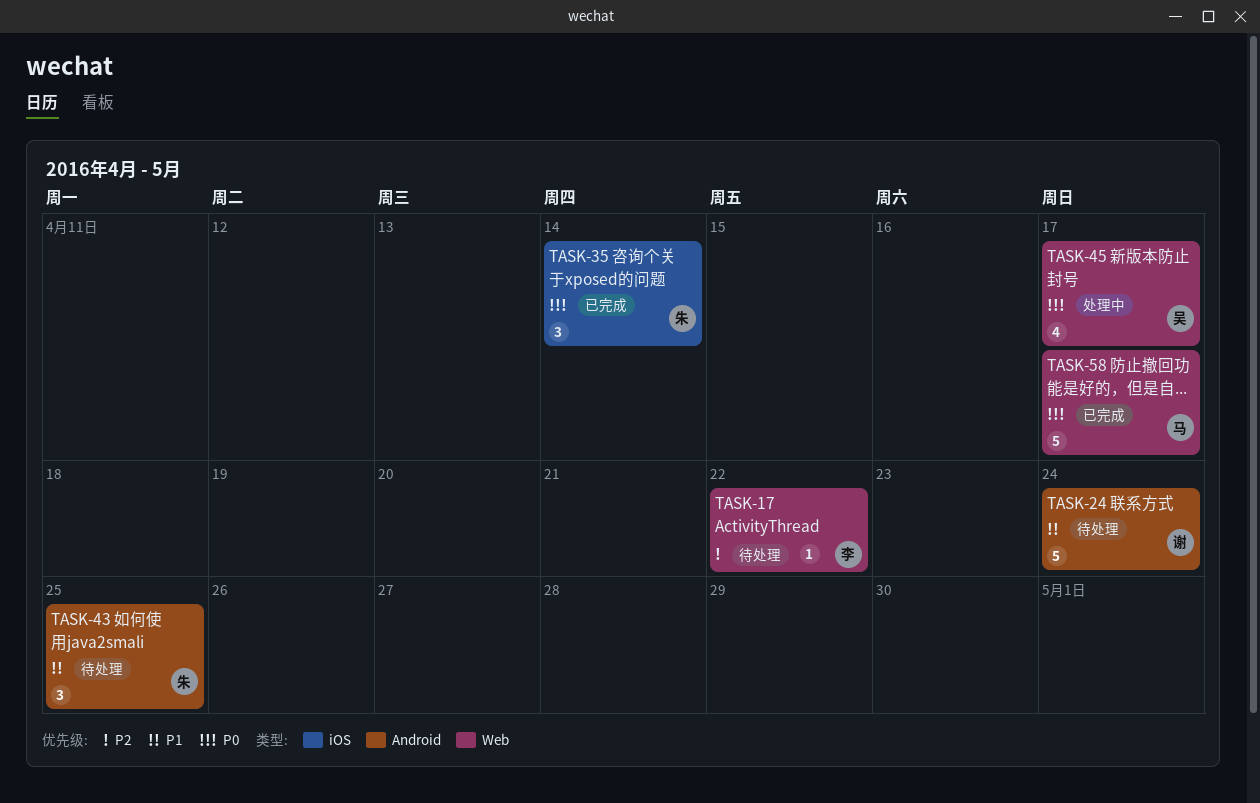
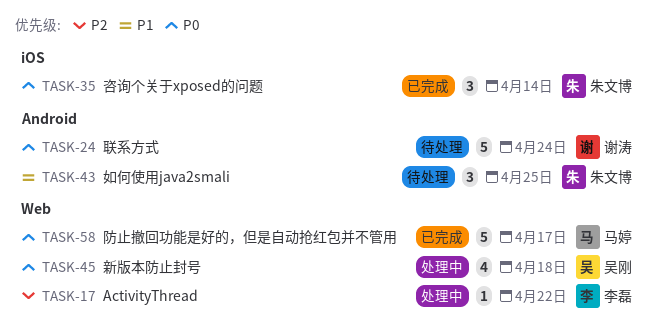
TASK-17, status: 待处理 -> 处理中
TASK-24, priority: P1 -> P0
TASK-45, due: Apr 17 -> Apr 18

